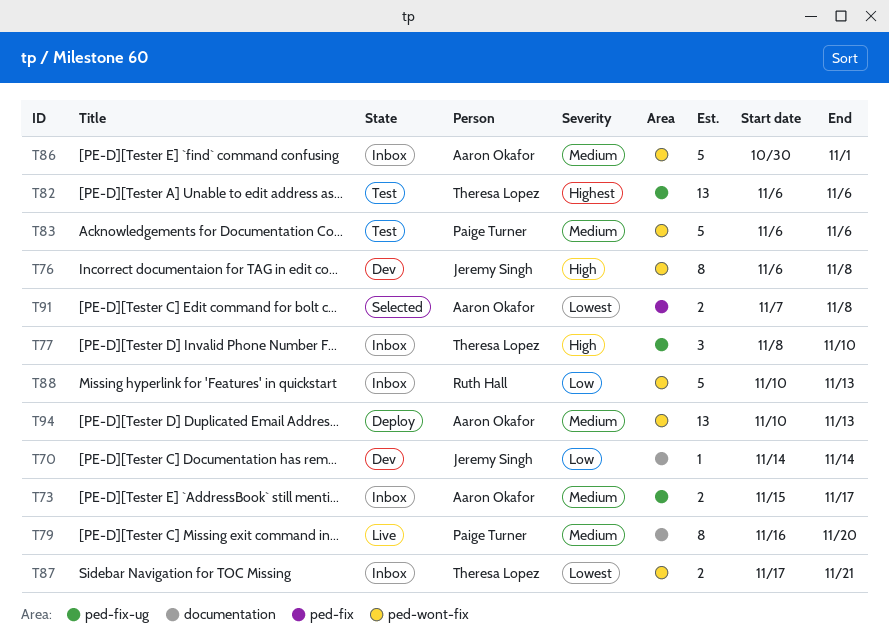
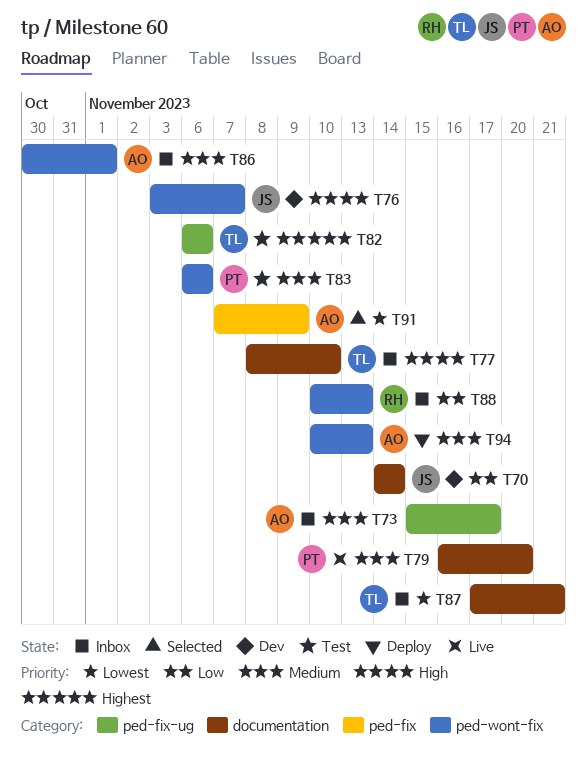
T76, start: Nov 6 -> Nov 3
T76, due: Nov 8 -> Nov 7
T77, label: ped-fix-ug -> documentation
T87, label: ped-wont-fix -> documentation
T91, due: Nov 8 -> Nov 9

